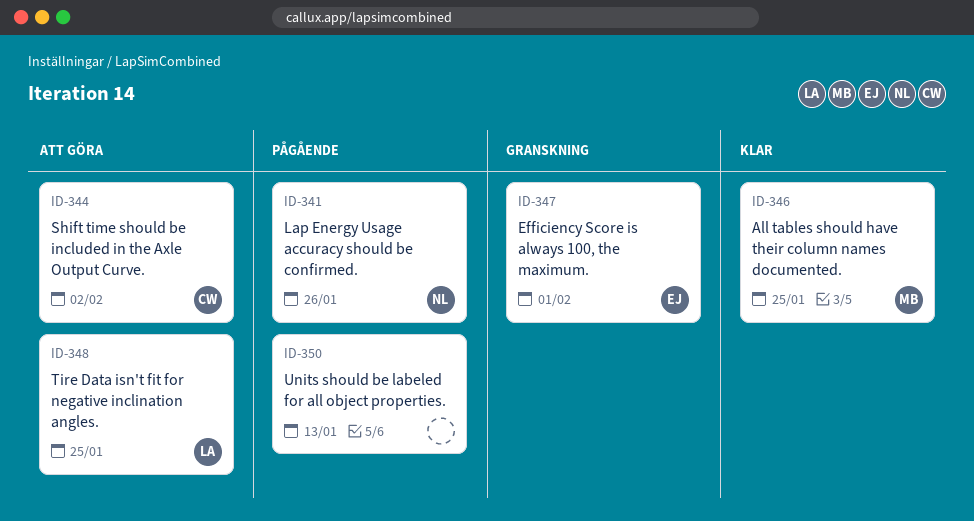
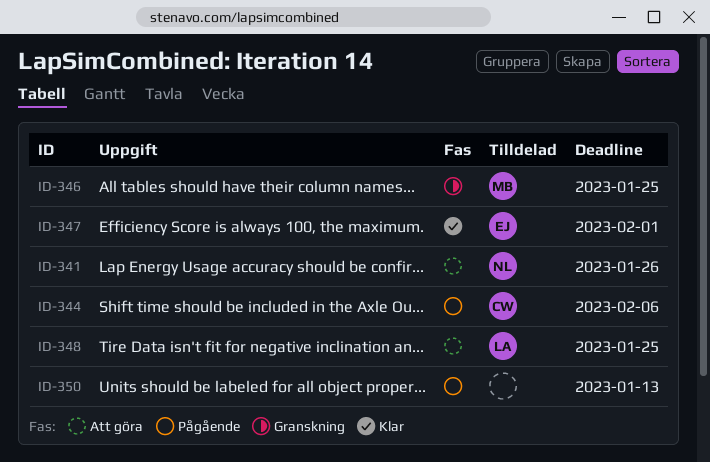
ID-341, status: Pågående -> Att göra
ID-344, status: Att göra -> Pågående
ID-344, due: Feb 2 -> Feb 6
ID-346, status: Klar -> Granskning
ID-347, status: Granskning -> Klar

